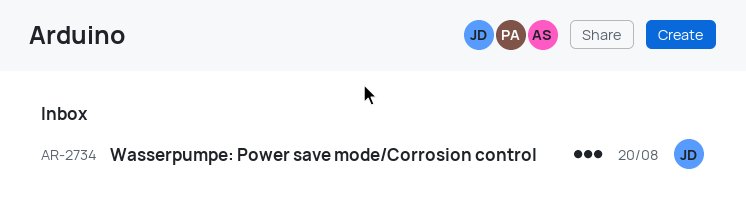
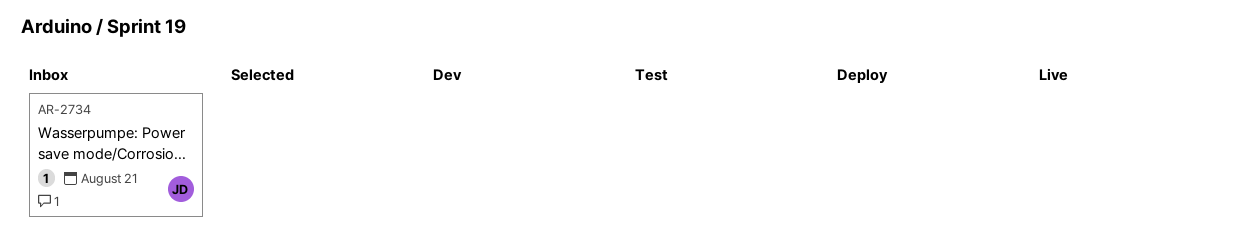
AR-2734, estimate: 3 -> 1
AR-2734, due: Aug 20 -> Aug 21

